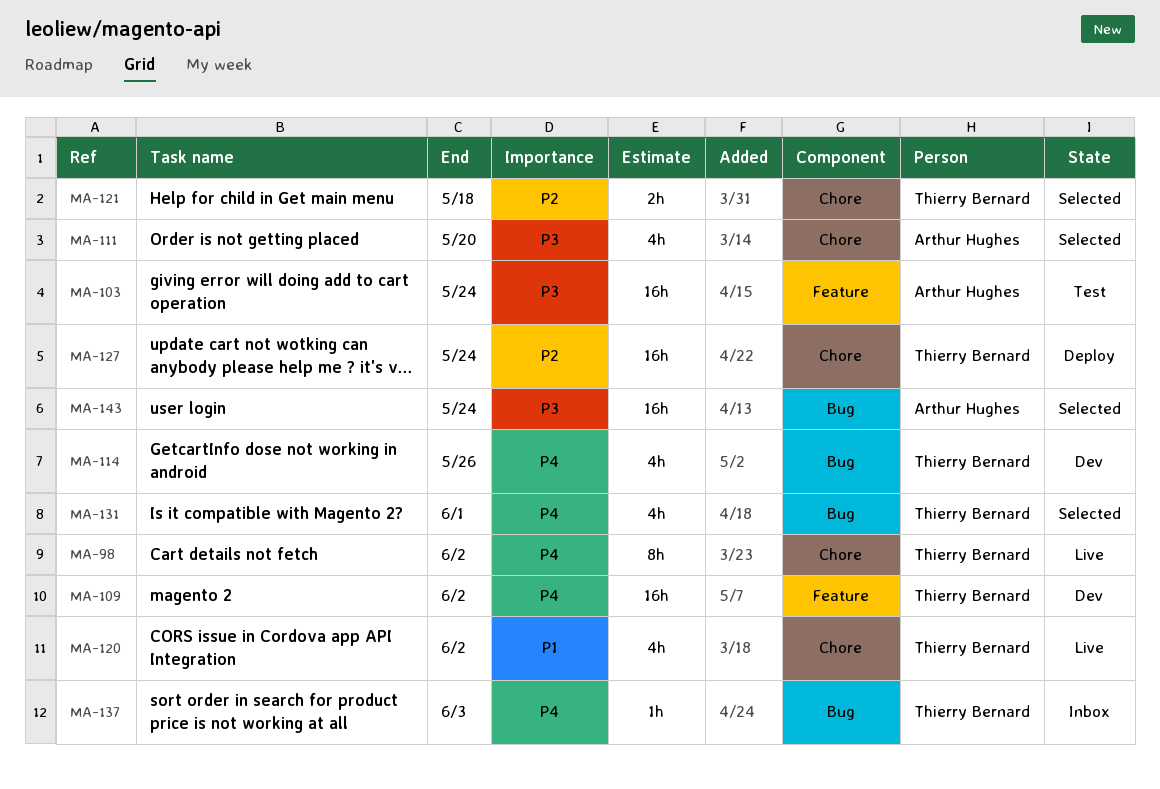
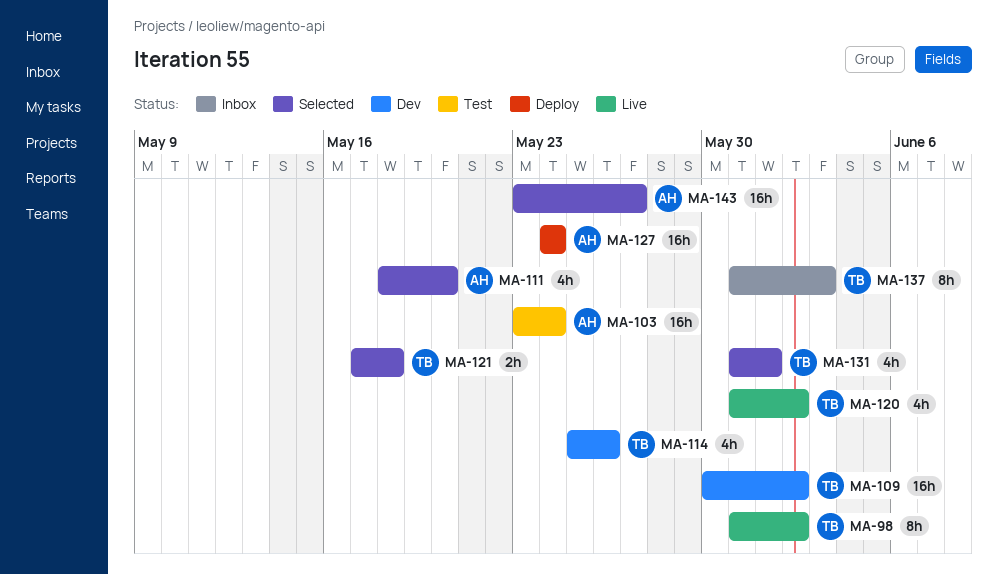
MA-127, owner: Thierry Bernard -> Arthur Hughes
MA-137, estimate: 1h -> 8h
MA-143, due: May 24 -> May 27

